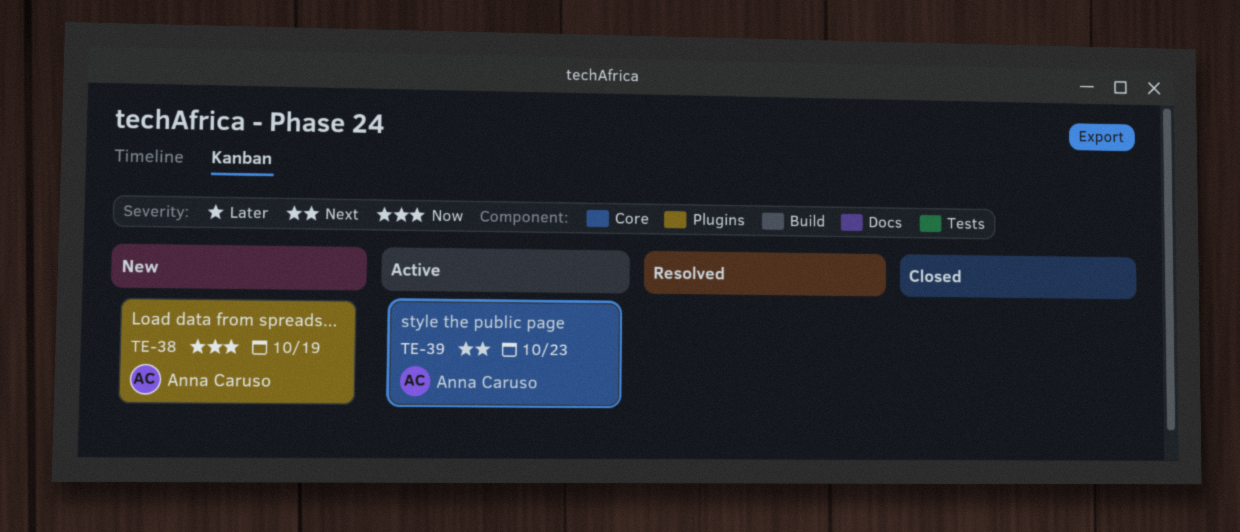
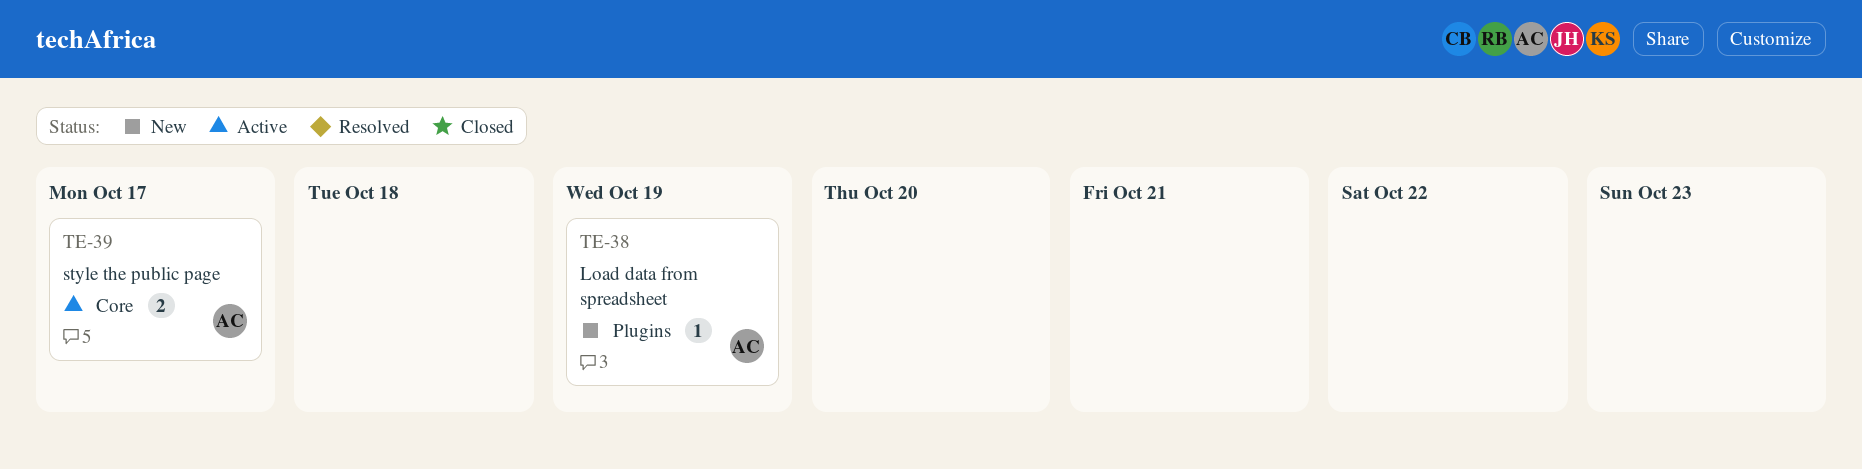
TE-39, due: Oct 23 -> Oct 17

